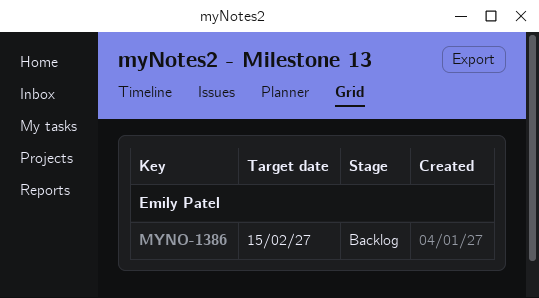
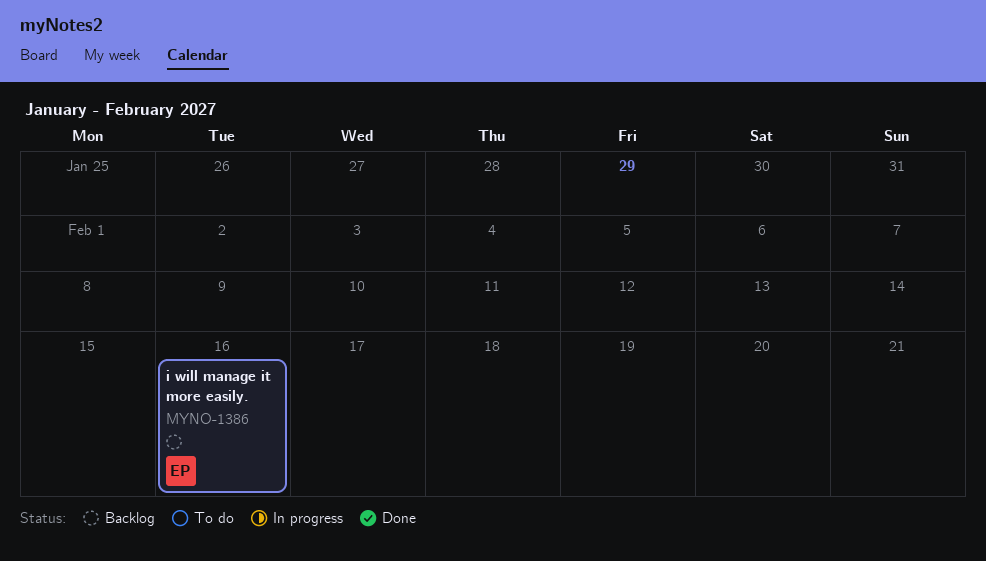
MYNO-1386, due: Feb 15 -> Feb 16

